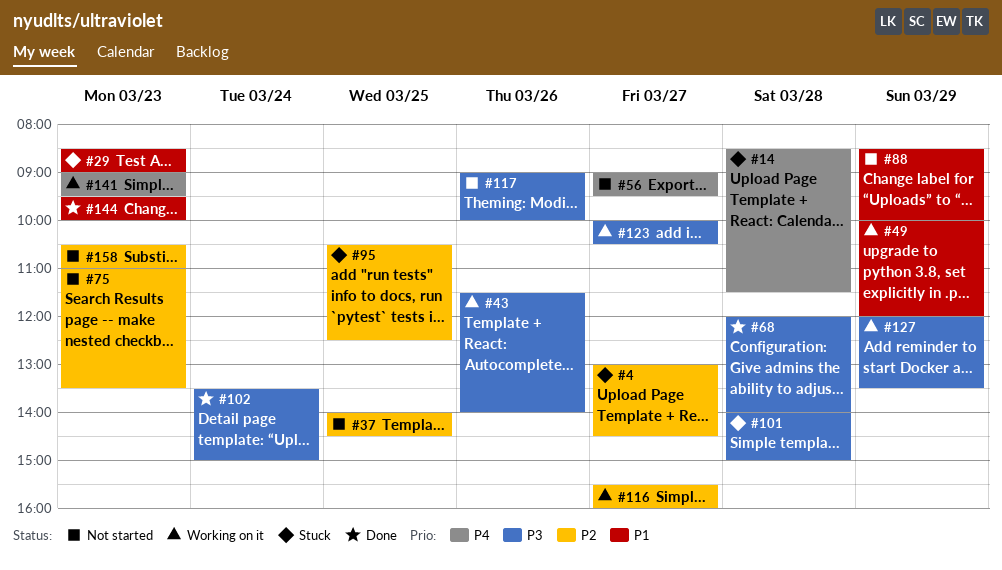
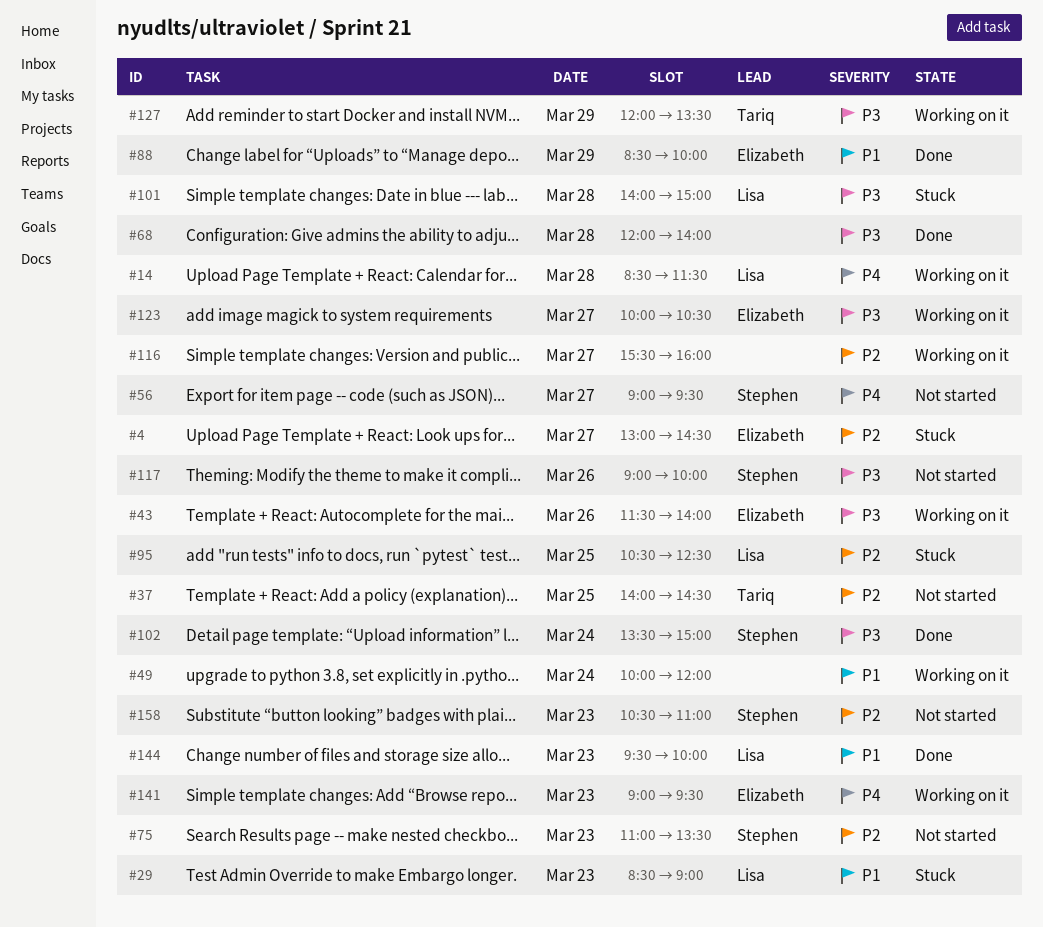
#14, status: Stuck -> Working on it
#49, day: Mar 29 -> Mar 24
#88, status: Not started -> Done

